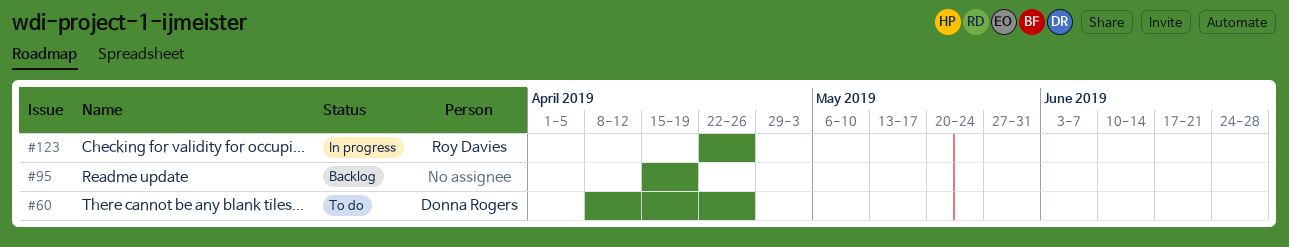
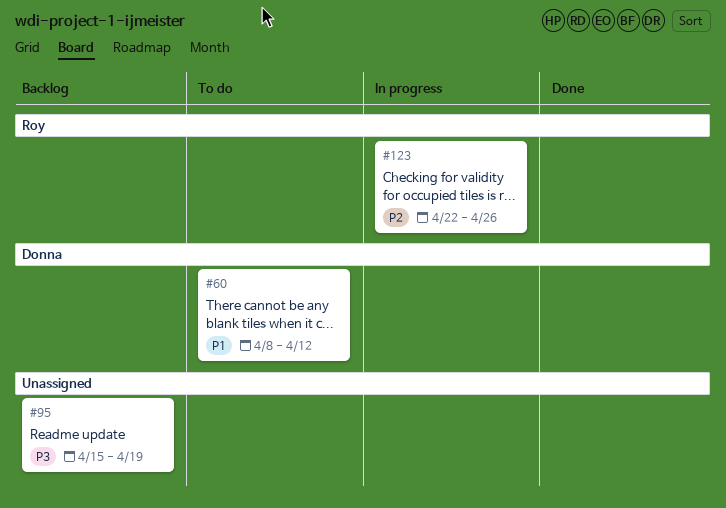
#60, due: Apr 26 -> Apr 12

